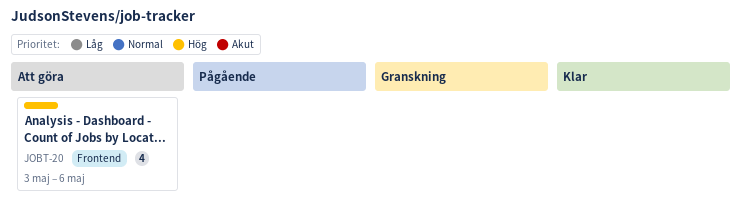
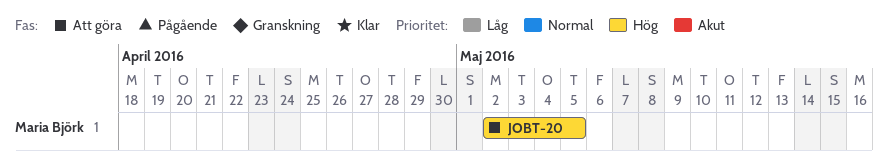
JOBT-20, start: May 3 -> May 2
JOBT-20, due: May 6 -> May 5

